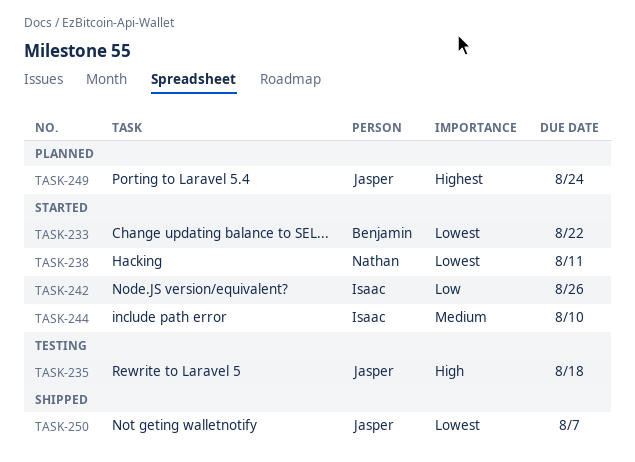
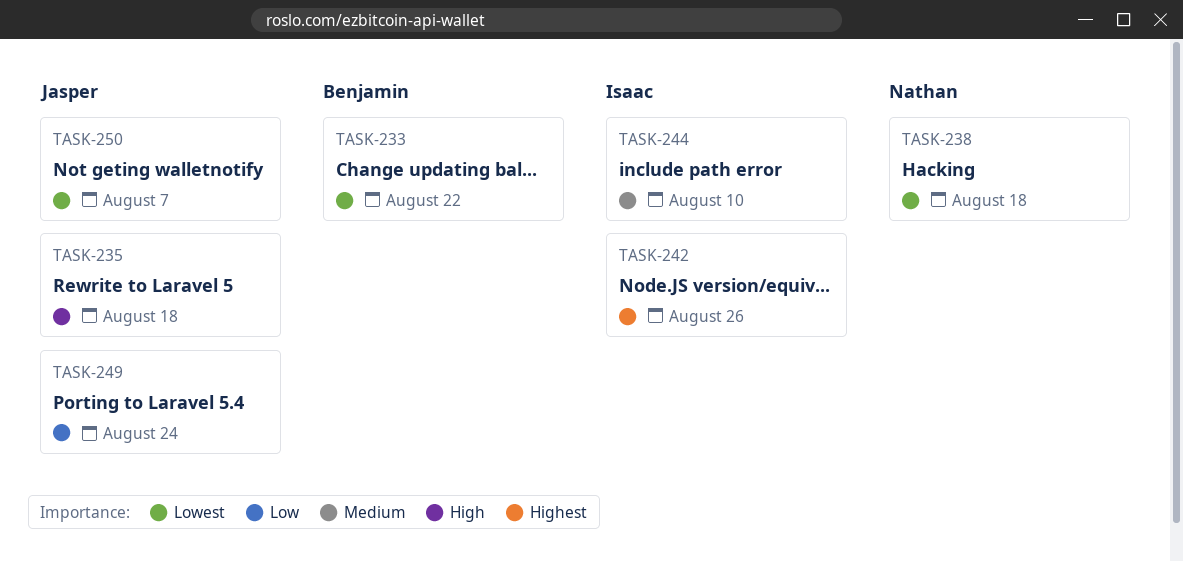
TASK-238, due: Aug 11 -> Aug 18
TASK-242, priority: Low -> Highest
TASK-249, priority: Highest -> Low

